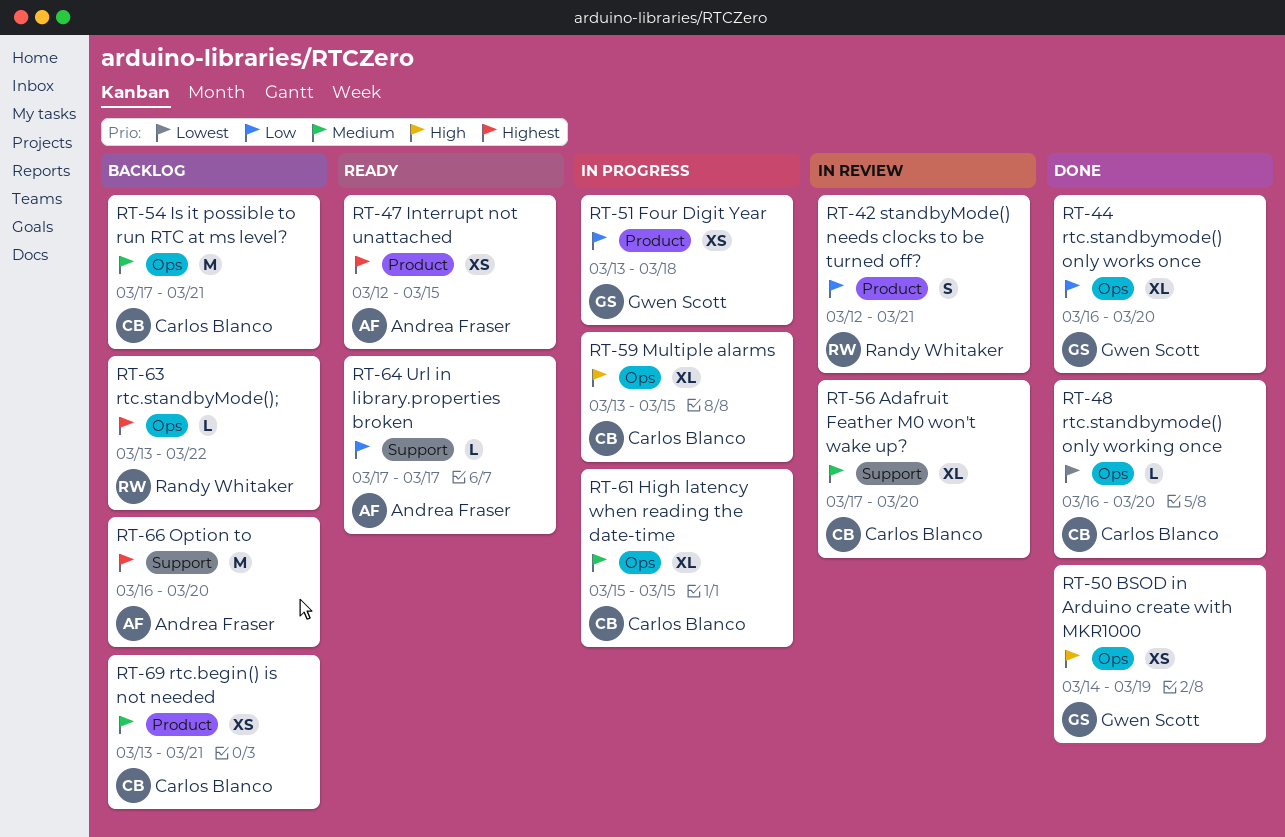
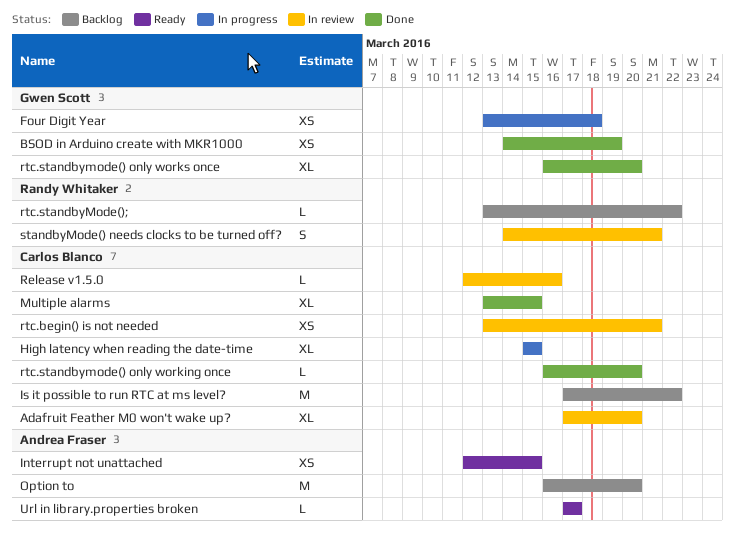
Is it possible to run RTC at ms level?, due: Mar 21 -> Mar 22
Multiple alarms, status: In progress -> Done
Release v1.5.0: none -> present
rtc.begin() is not needed, status: Backlog -> In review
standbyMode() needs clocks to be turned off?, start: Mar 12 -> Mar 14

